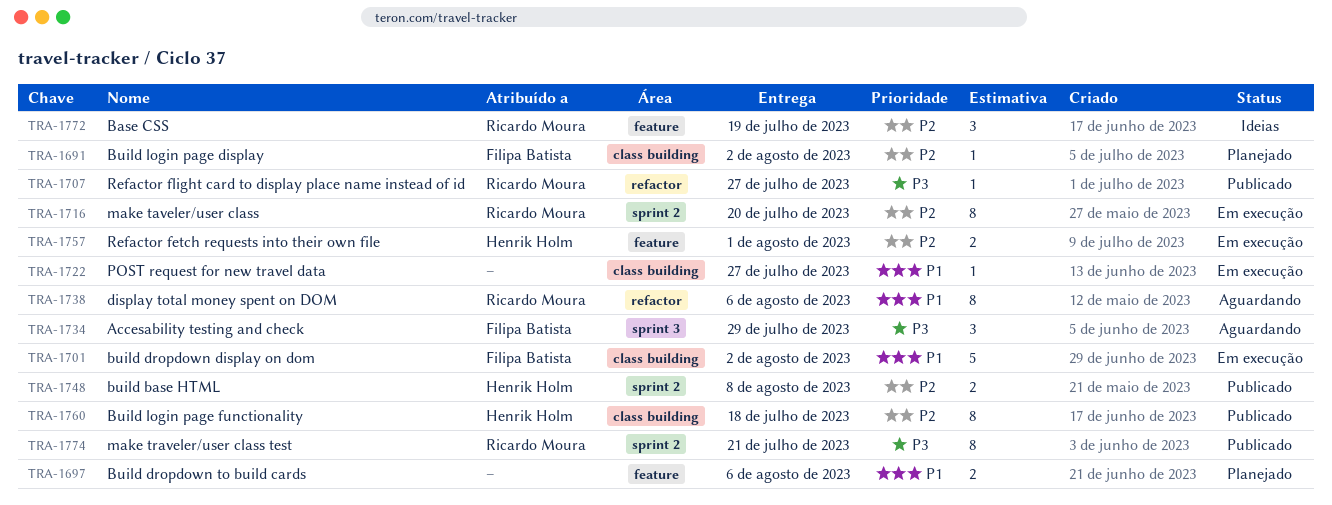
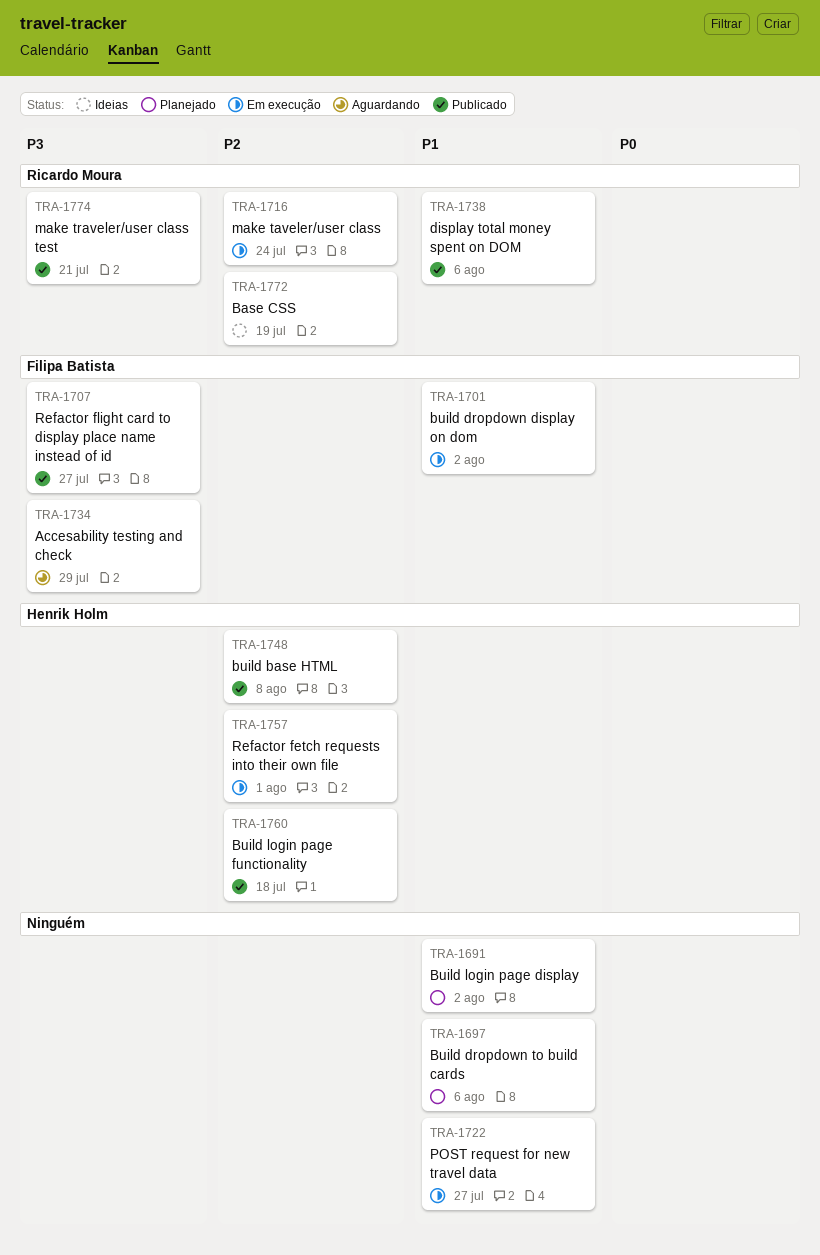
TRA-1691, owner: Filipa Batista -> none
TRA-1691, priority: P2 -> P1
TRA-1707, owner: Ricardo Moura -> Filipa Batista
TRA-1716, due: Jul 20 -> Jul 24
TRA-1738, status: Aguardando -> Publicado

